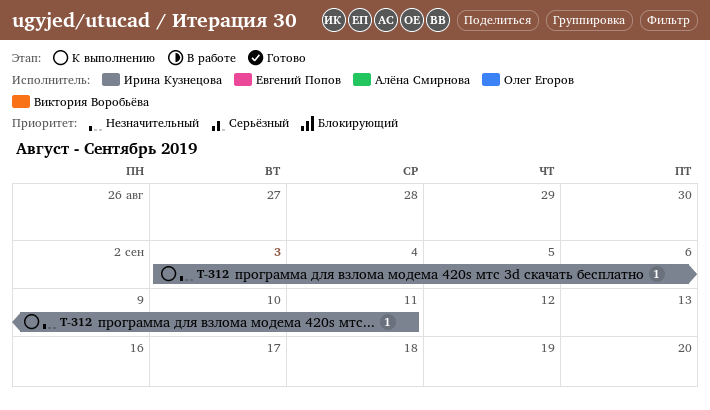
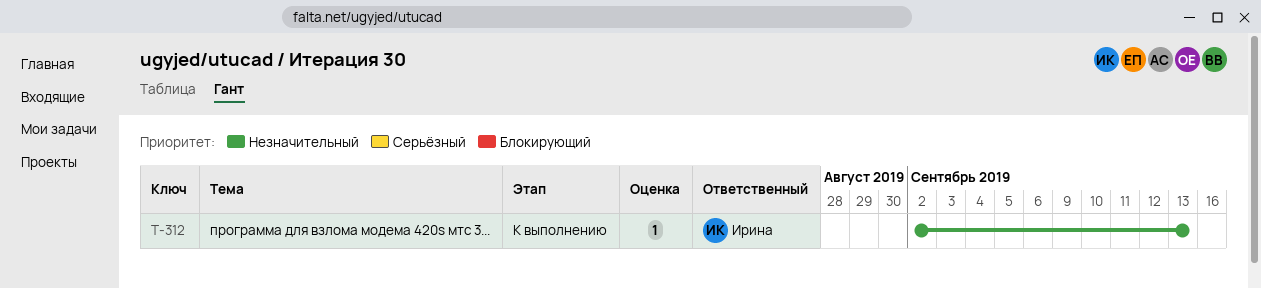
T-312, start: Sep 3 -> Sep 2
T-312, due: Sep 11 -> Sep 13

